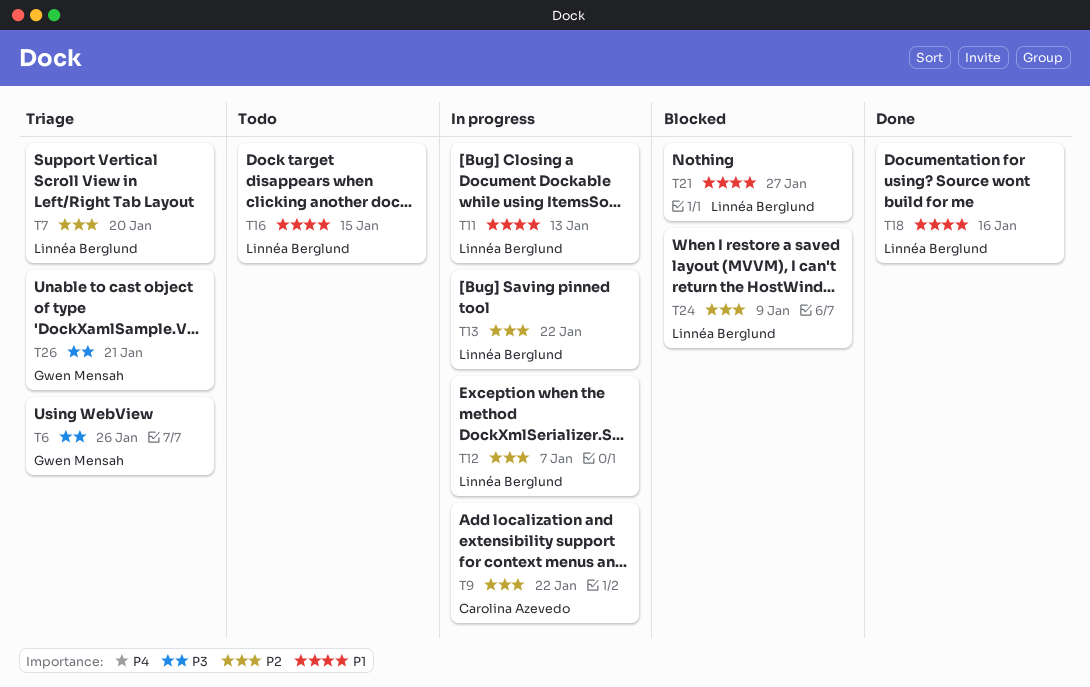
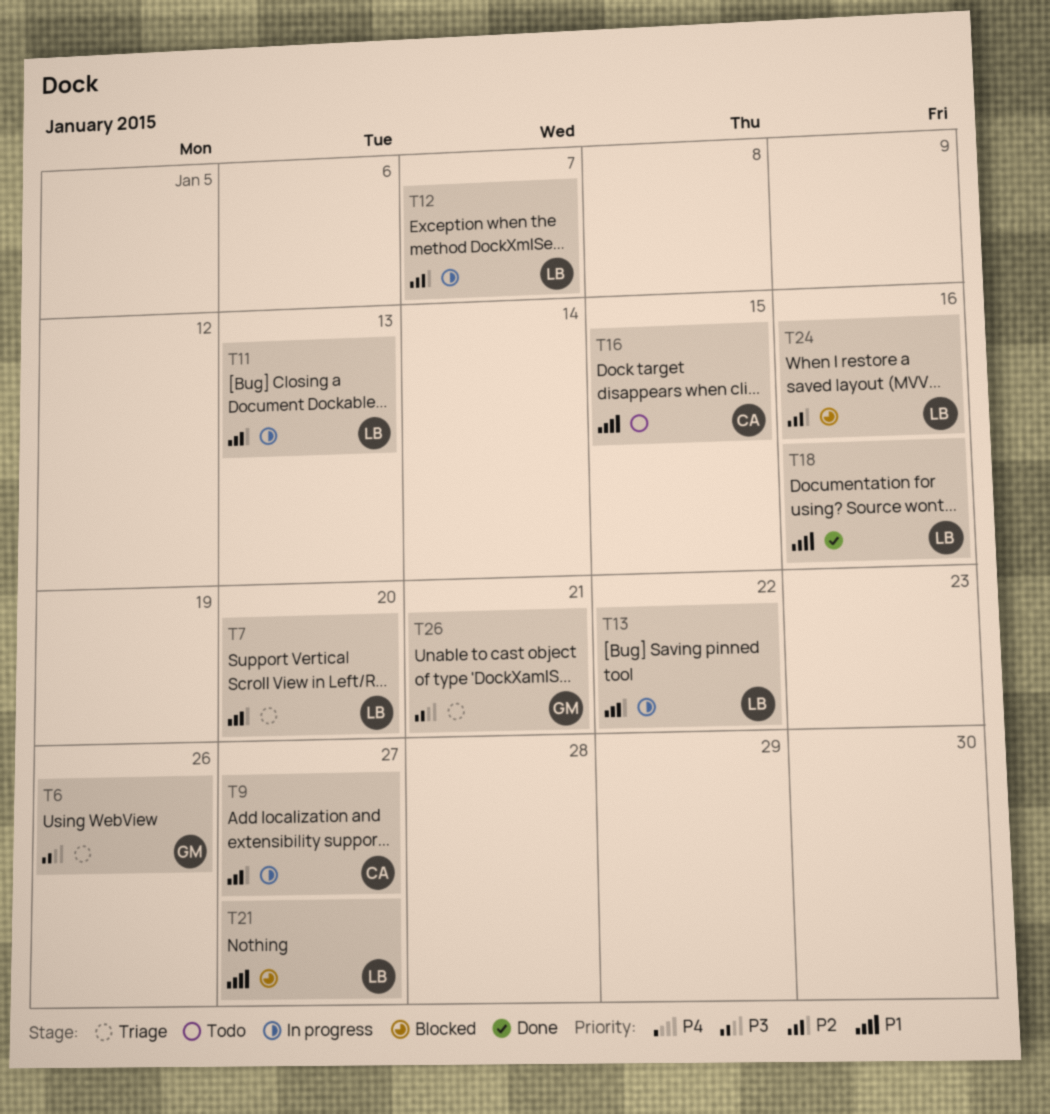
T9, due: Jan 22 -> Jan 27
T11, priority: P1 -> P2
T16, owner: Linnéa Berglund -> Carolina Azevedo
T24, due: Jan 9 -> Jan 16

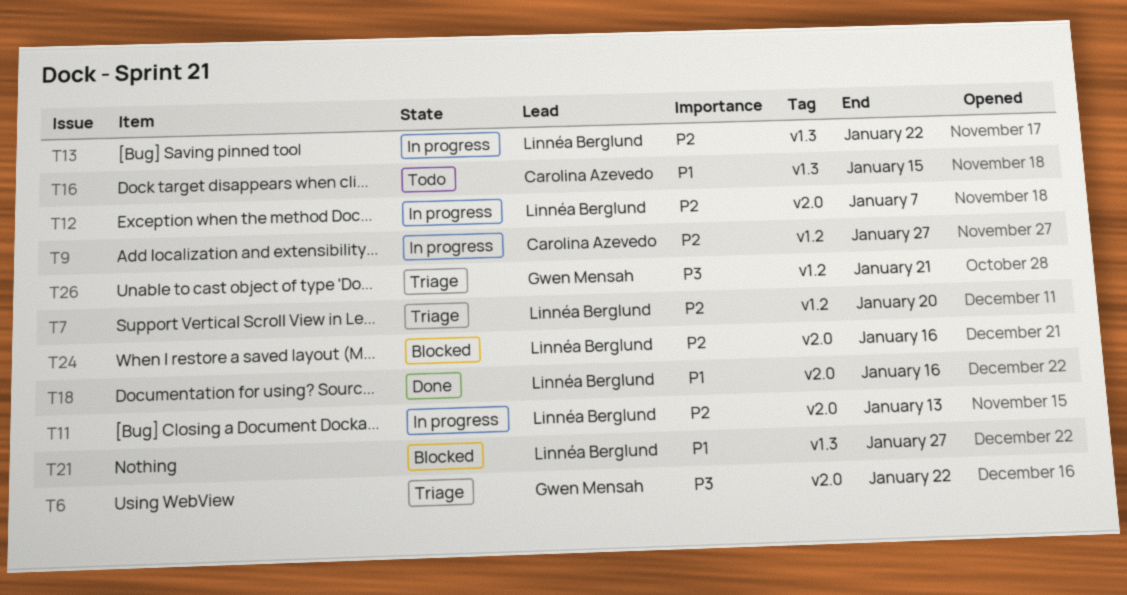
T6, due: Jan 26 -> Jan 22

